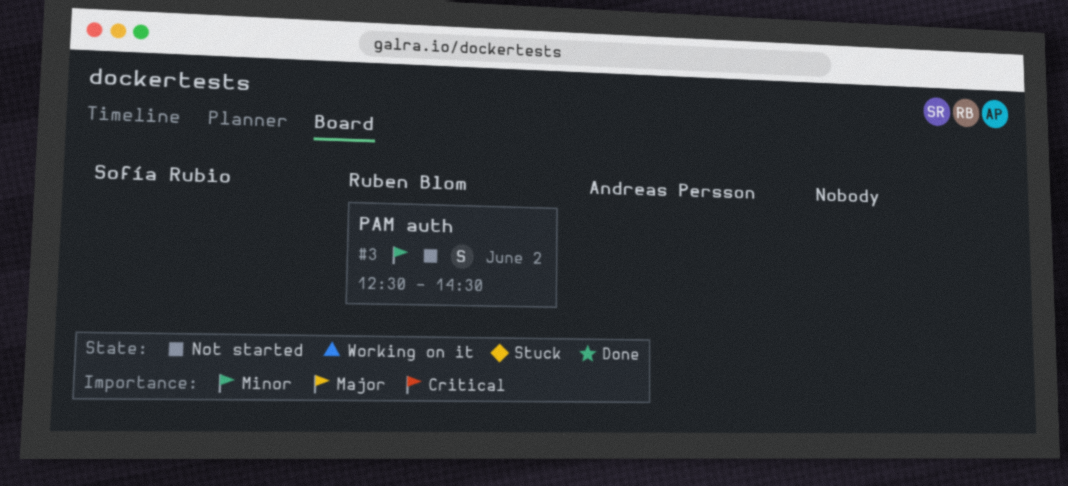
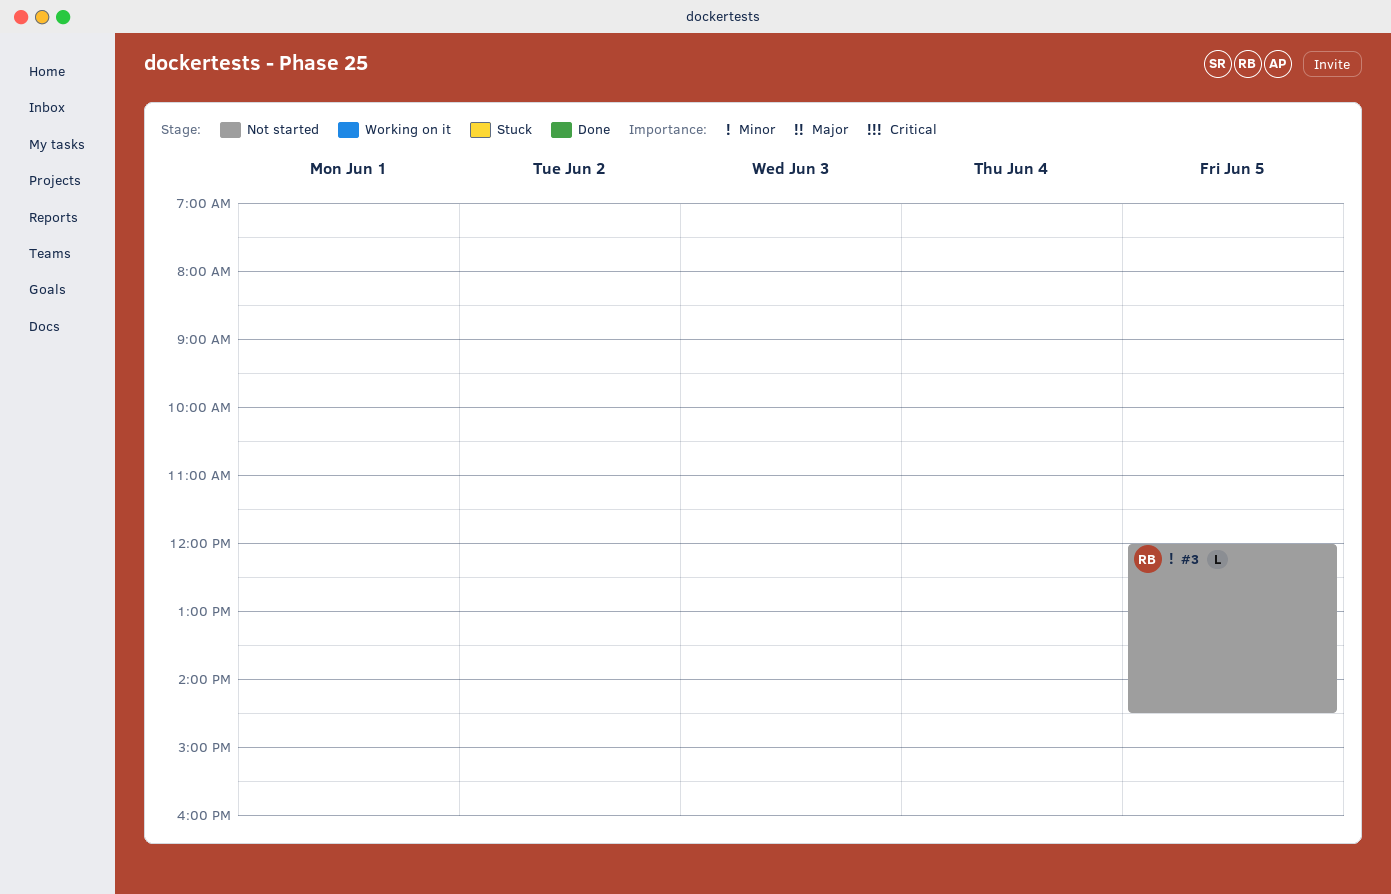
#3, estimate: S -> L
#3, day: Jun 2 -> Jun 5
#3, begins: 12:30 -> 12:00

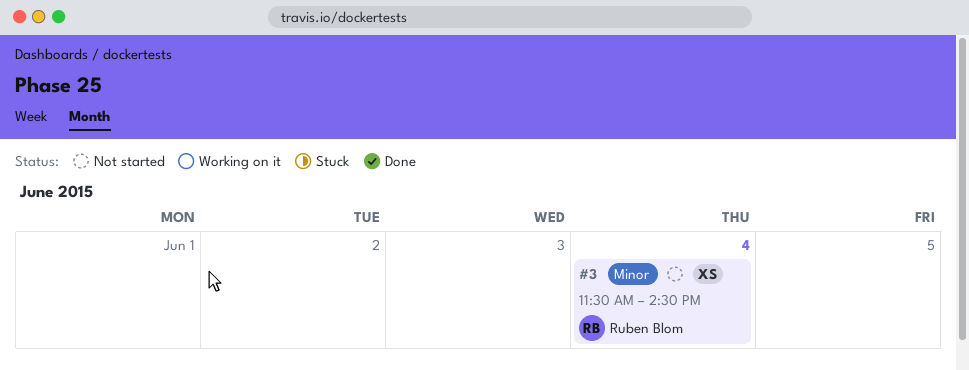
#3, estimate: L -> XS
#3, day: Jun 5 -> Jun 4
#3, begins: 12:00 -> 11:30

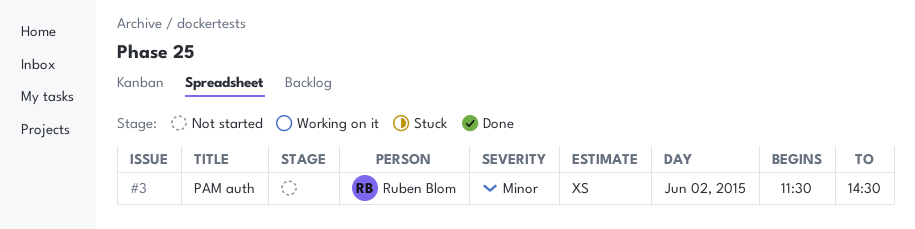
#3, day: Jun 4 -> Jun 2

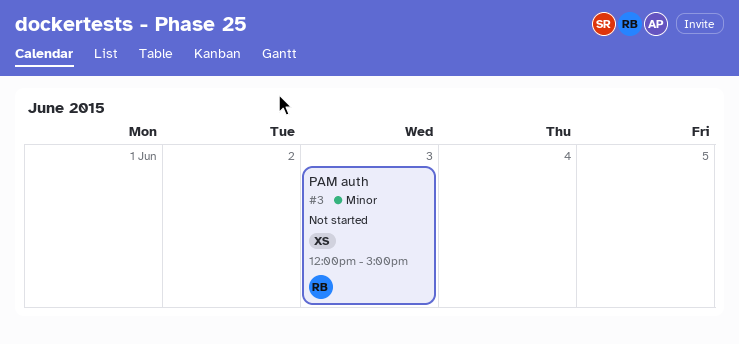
#3, day: Jun 2 -> Jun 3
#3, begins: 11:30 -> 12:00
#3, ends: 14:30 -> 15:00

